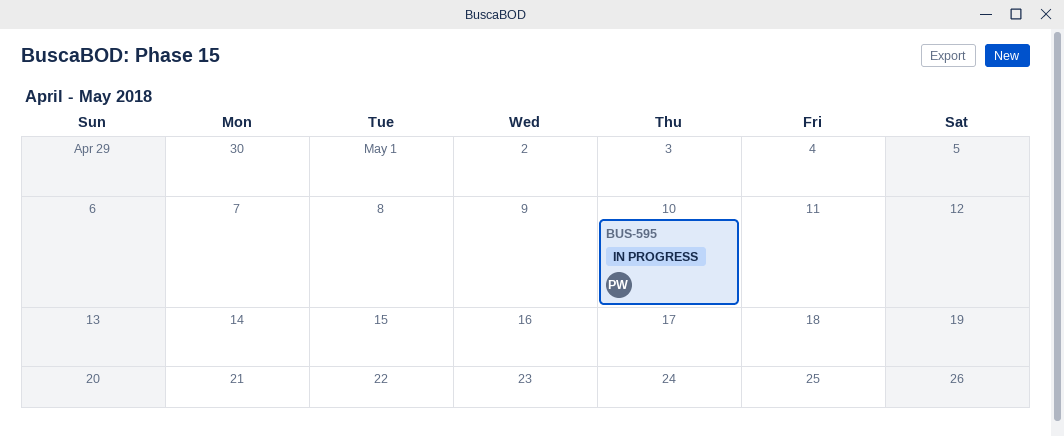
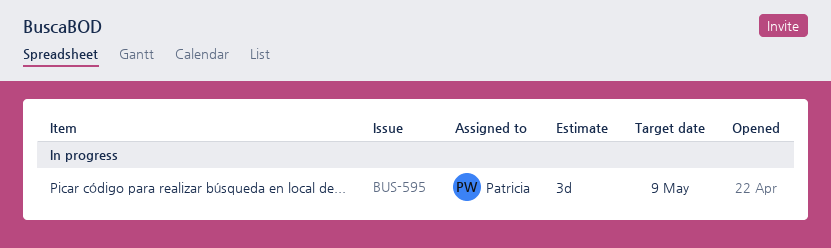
BUS-595, due: May 10 -> May 9

